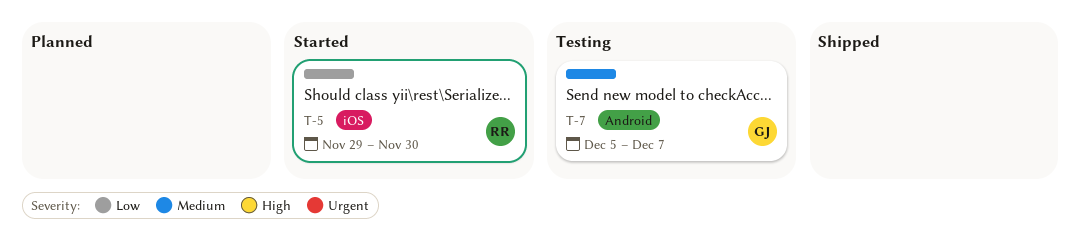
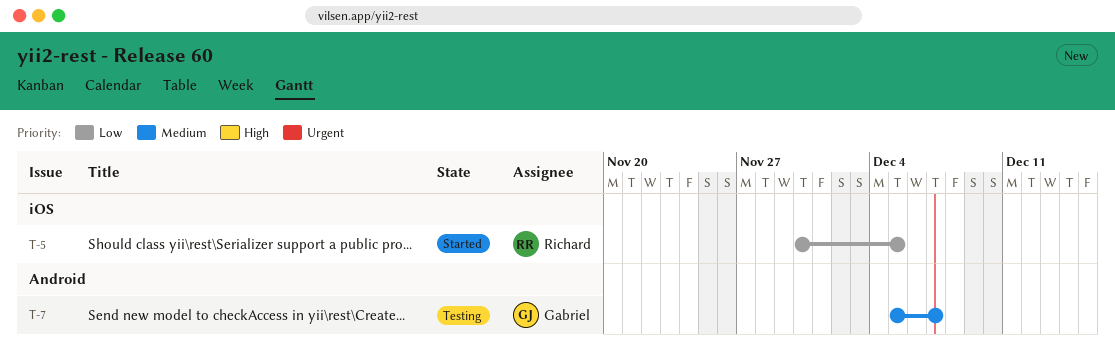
T-5, start: Nov 29 -> Nov 30
T-5, due: Nov 30 -> Dec 5

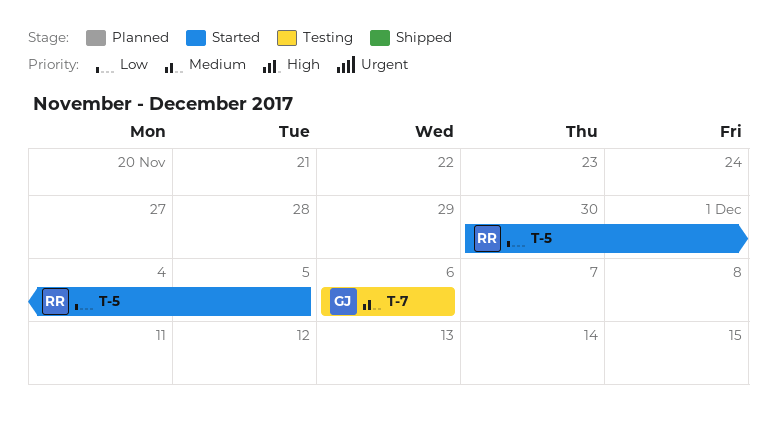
T-7, start: Dec 5 -> Dec 6
T-7, due: Dec 7 -> Dec 6

